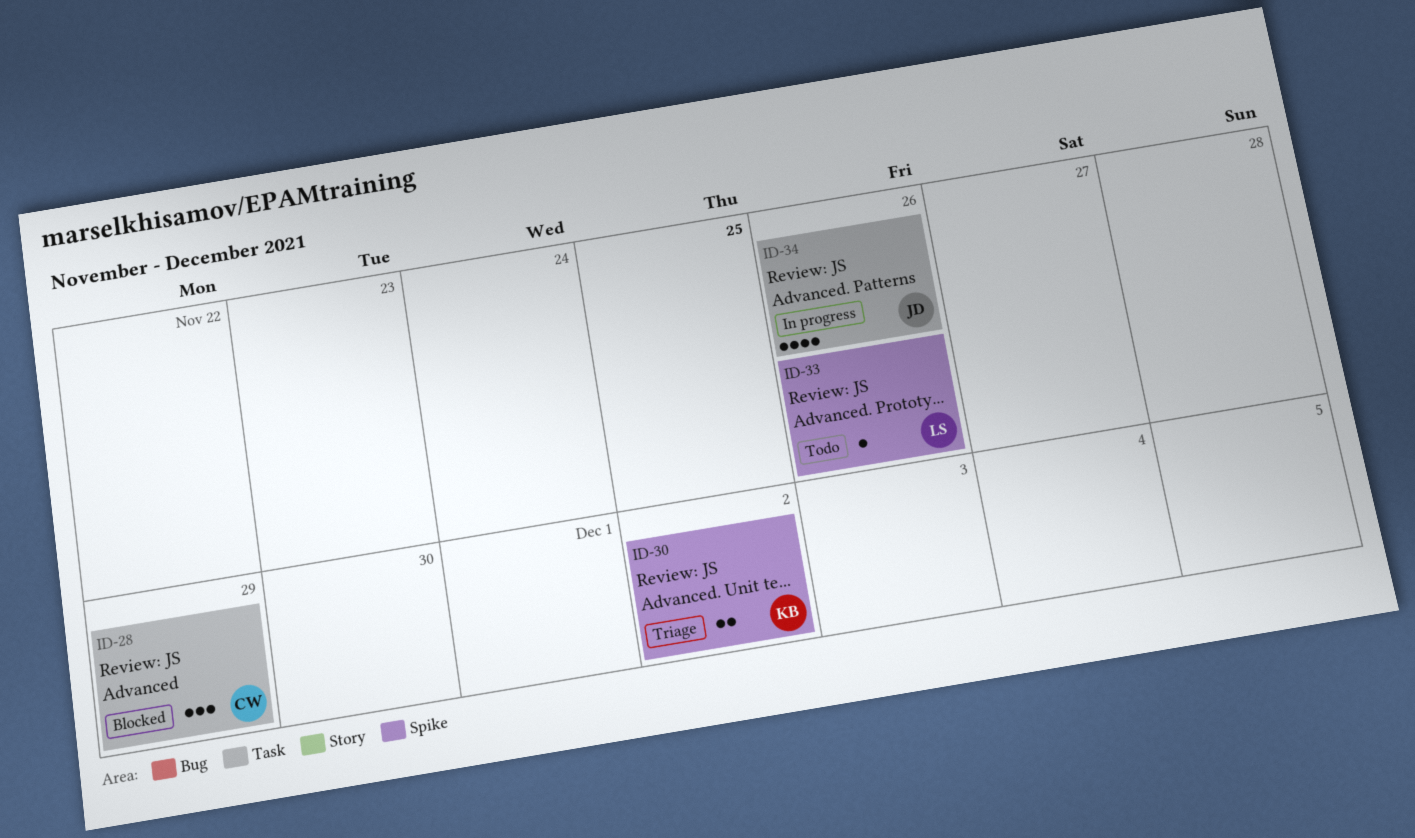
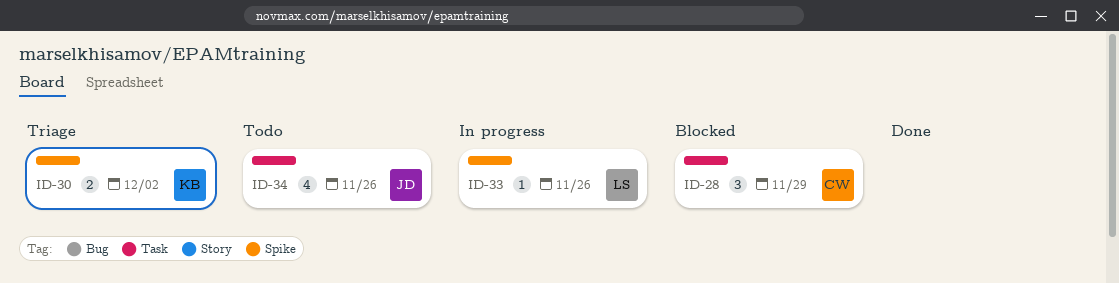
ID-33, status: Todo -> In progress
ID-34, status: In progress -> Todo

